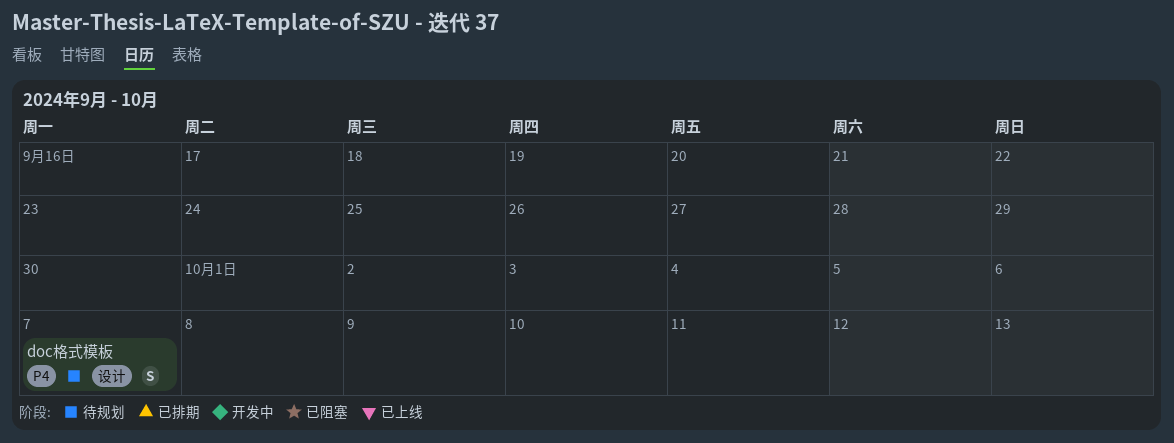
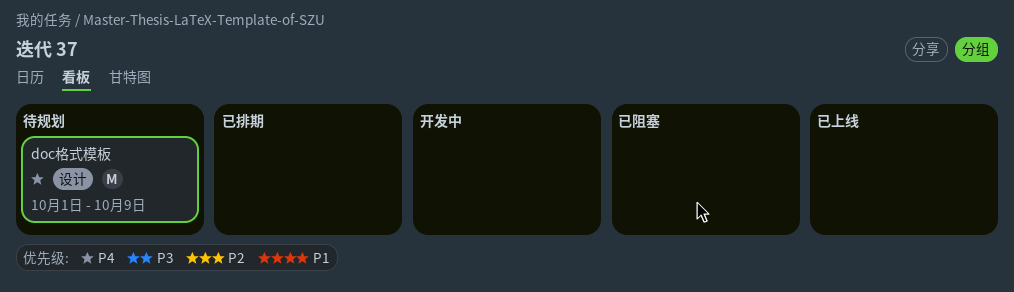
doc格式模板, estimate: S -> M
doc格式模板, due: Oct 7 -> Oct 9

